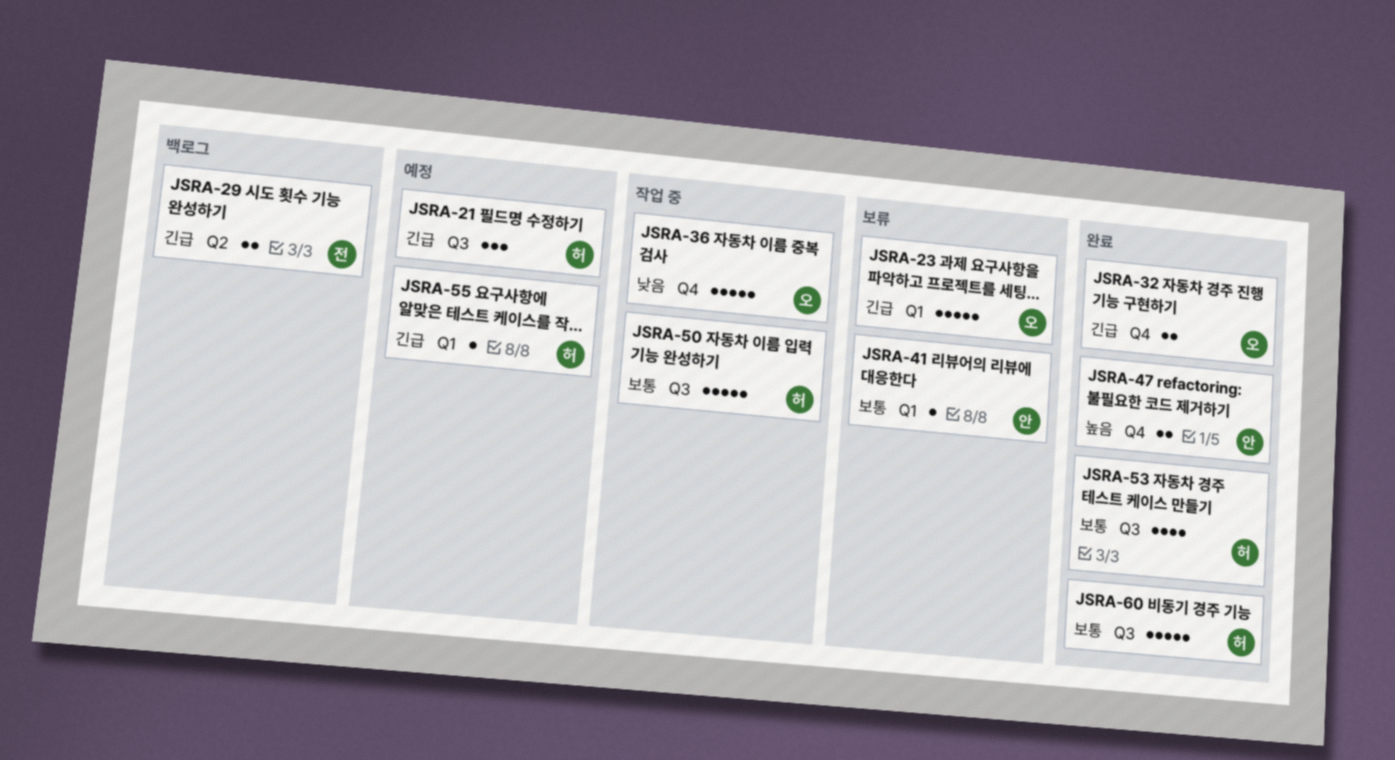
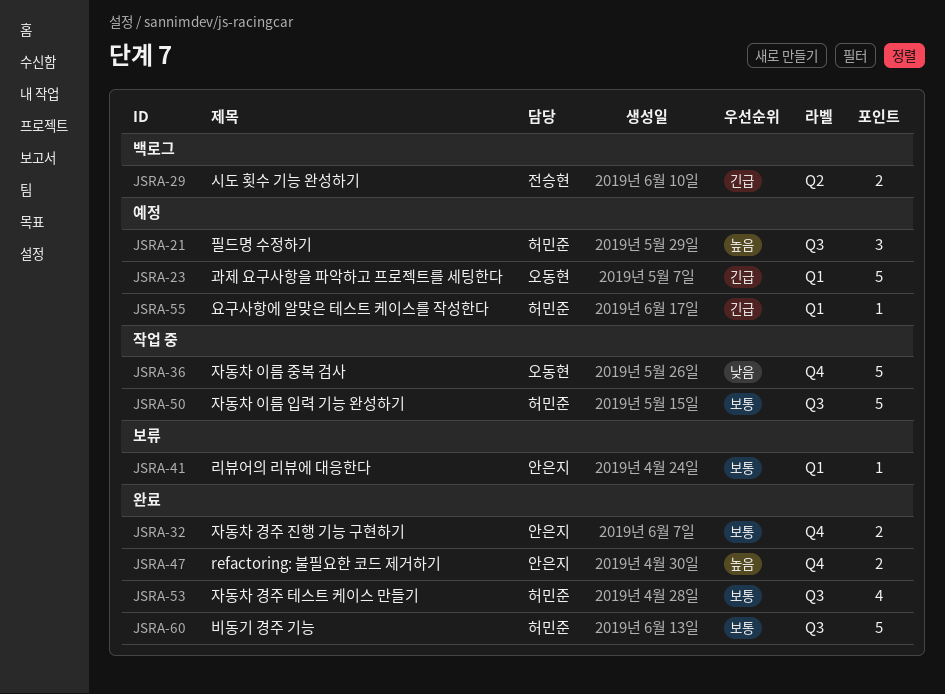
JSRA-21, priority: 긴급 -> 높음
JSRA-23, status: 보류 -> 예정
JSRA-32, owner: 오동현 -> 안은지
JSRA-32, priority: 긴급 -> 보통

